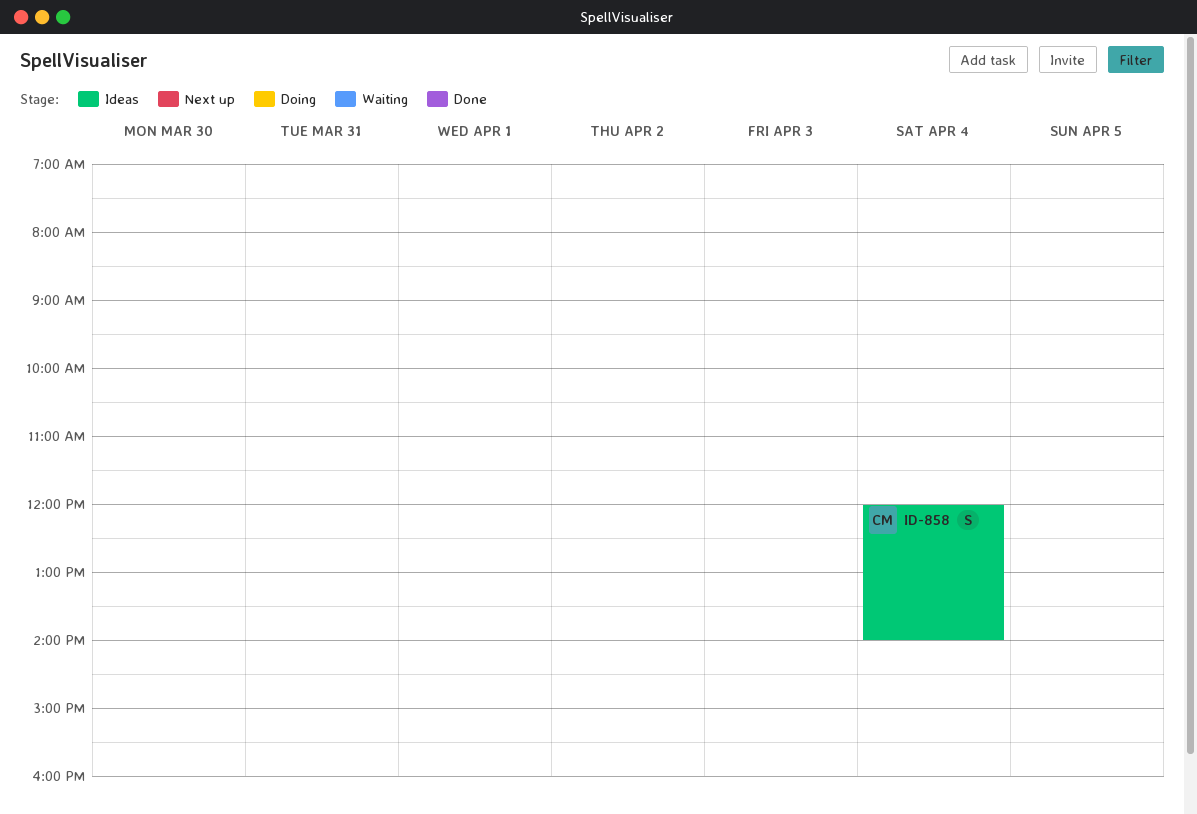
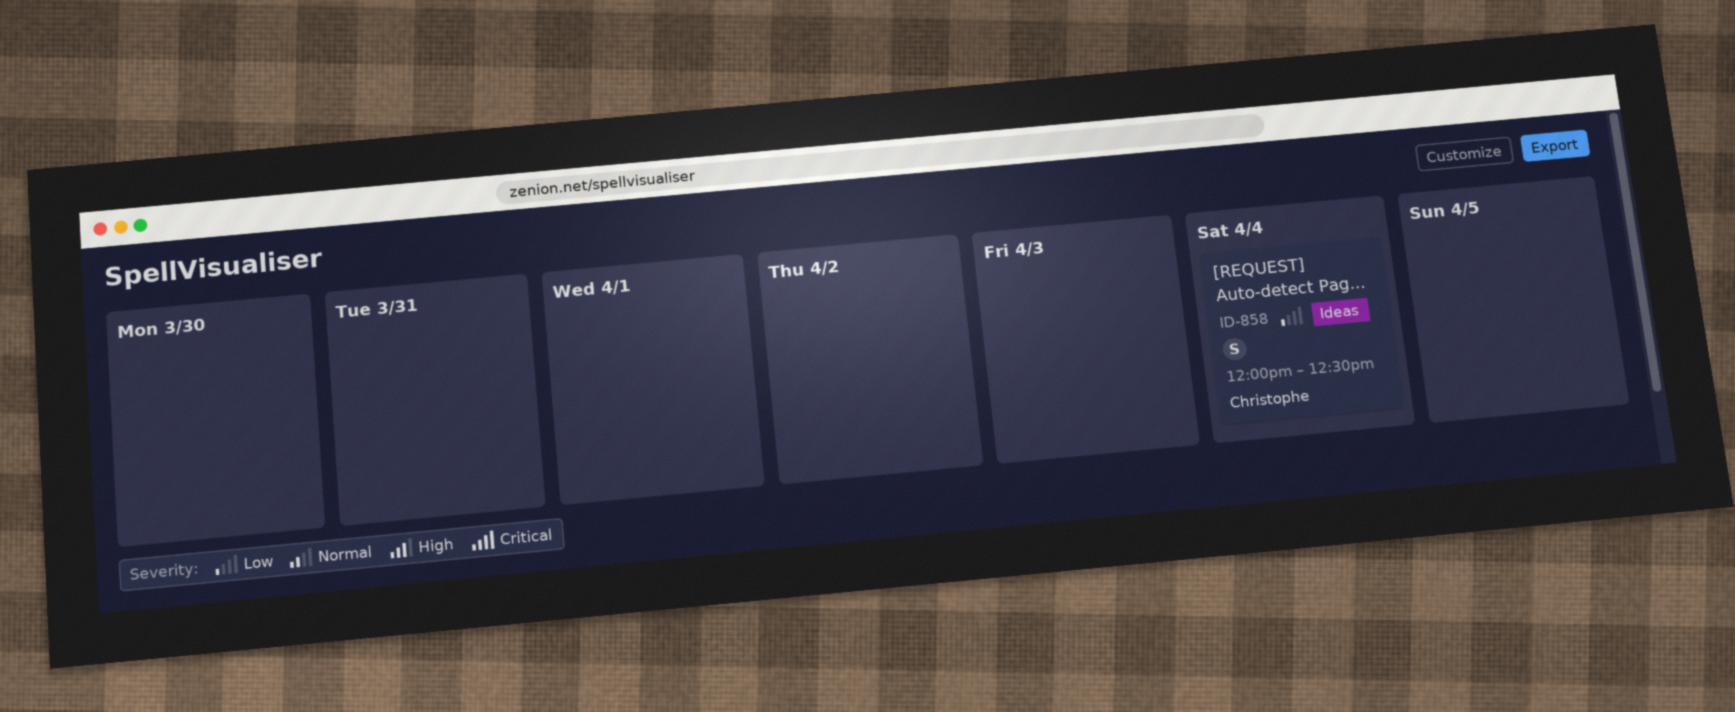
ID-858, ends: 14:00 -> 12:30

